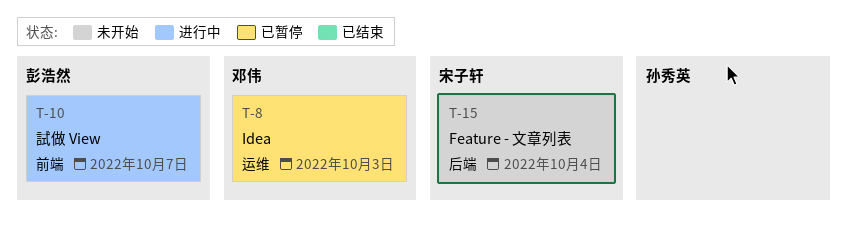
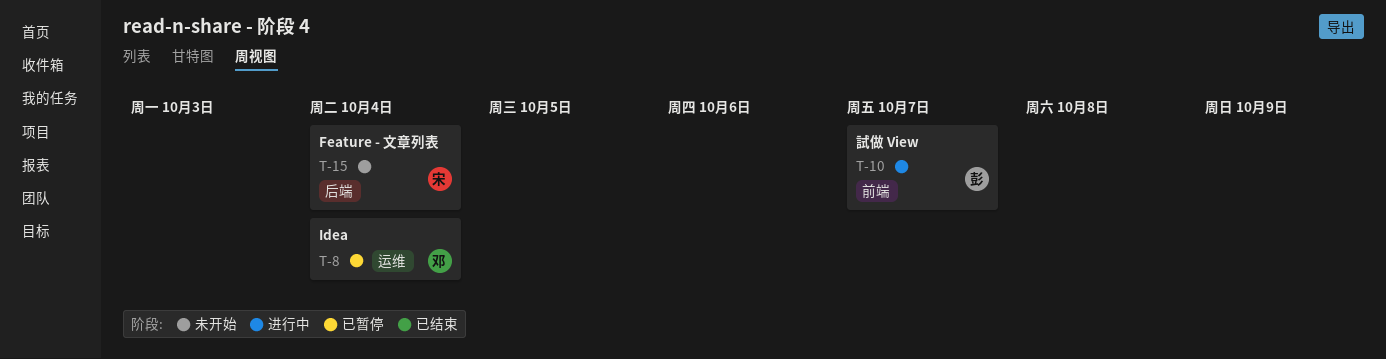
T-8, due: Oct 3 -> Oct 4

